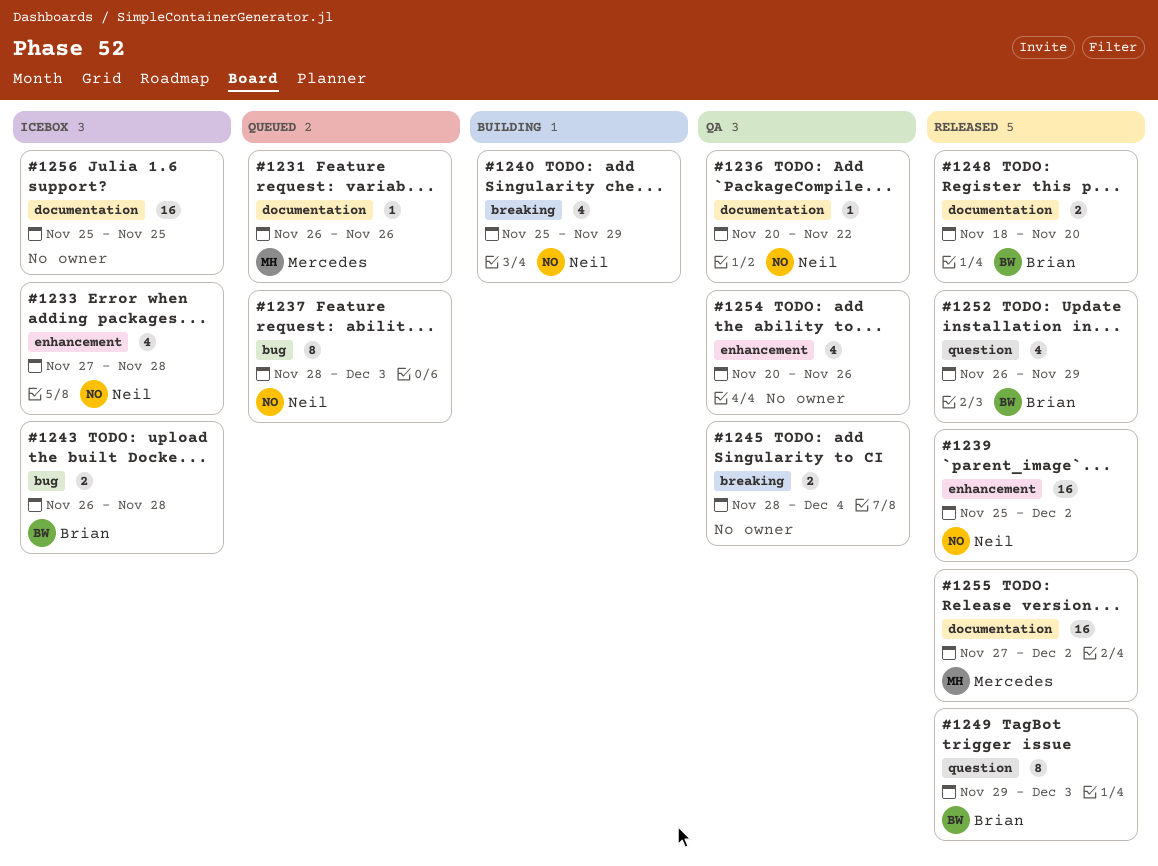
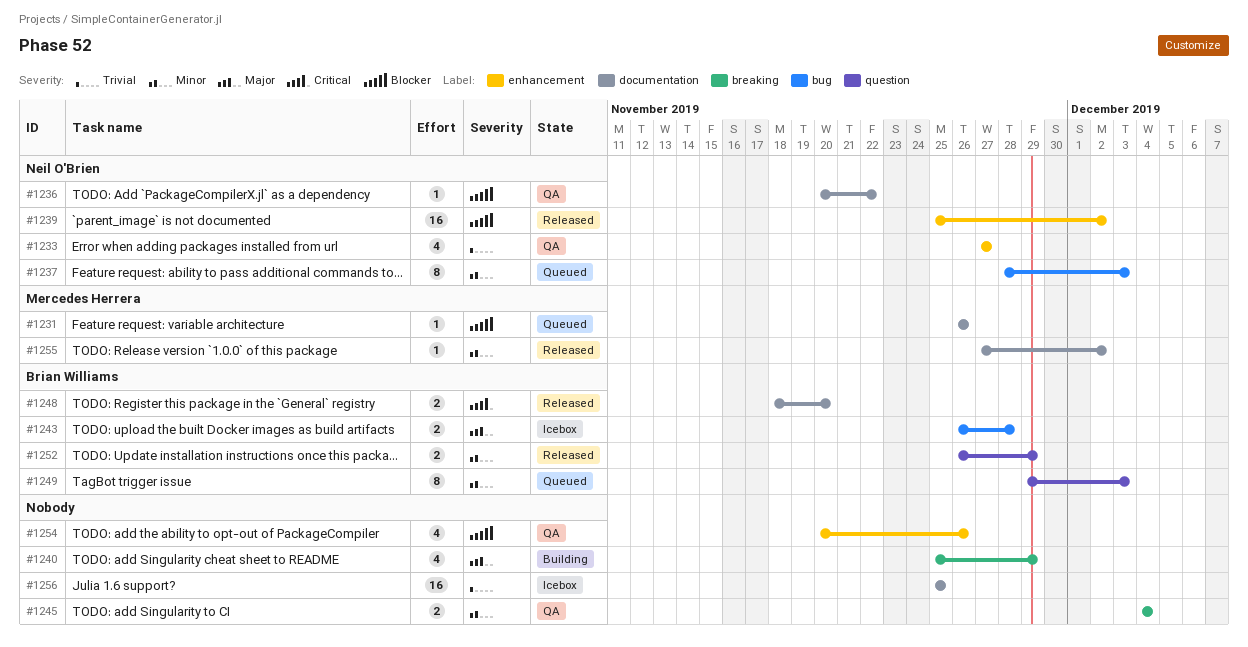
#1233, status: Icebox -> QA
#1233, due: Nov 28 -> Nov 27
#1240, owner: Neil O'Brien -> none
#1245, start: Nov 28 -> Dec 4
#1249, status: Released -> Queued
#1252, estimate: 4 -> 2
#1255, estimate: 16 -> 1

